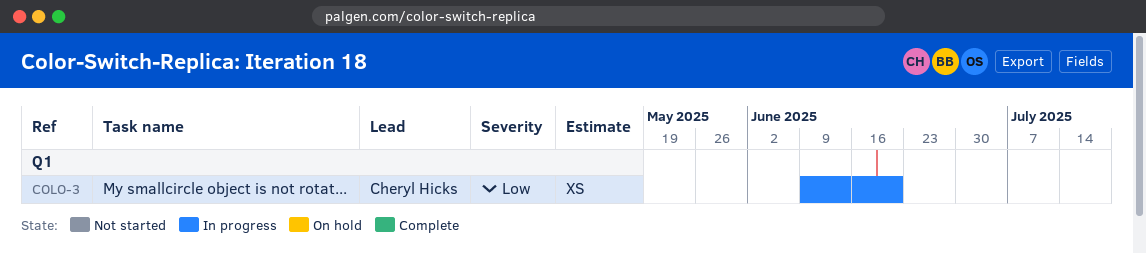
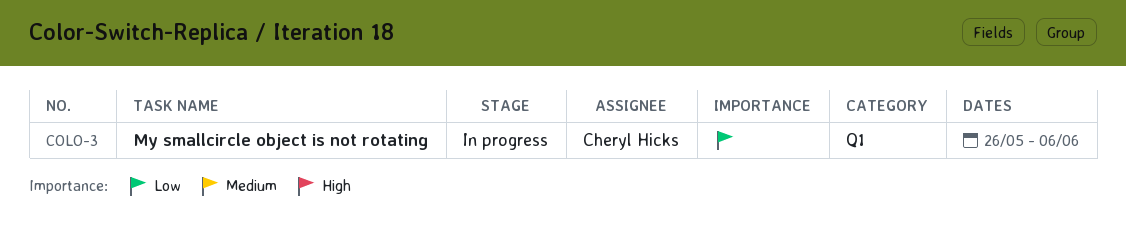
COLO-3, start: Jun 9 -> May 26
COLO-3, due: Jun 20 -> Jun 6

